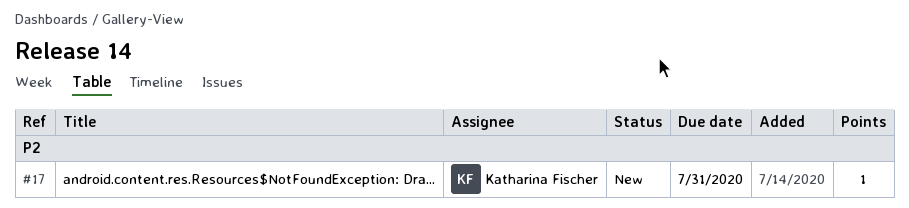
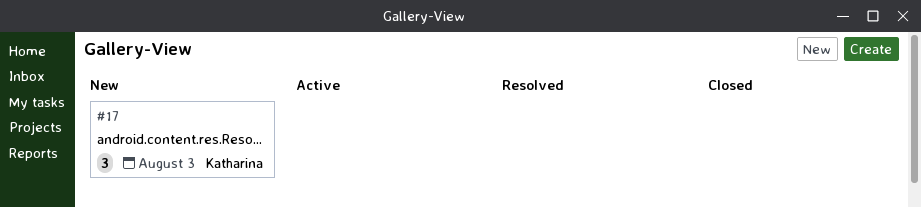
#17, estimate: 1 -> 3
#17, due: Jul 31 -> Aug 3

